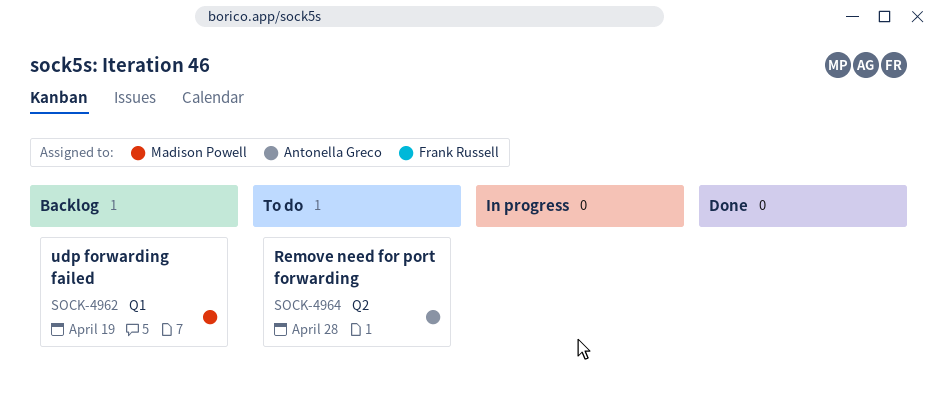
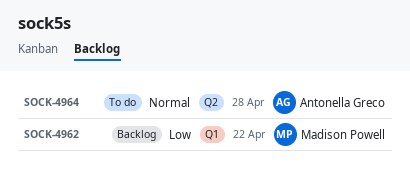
SOCK-4962, due: Apr 19 -> Apr 22

